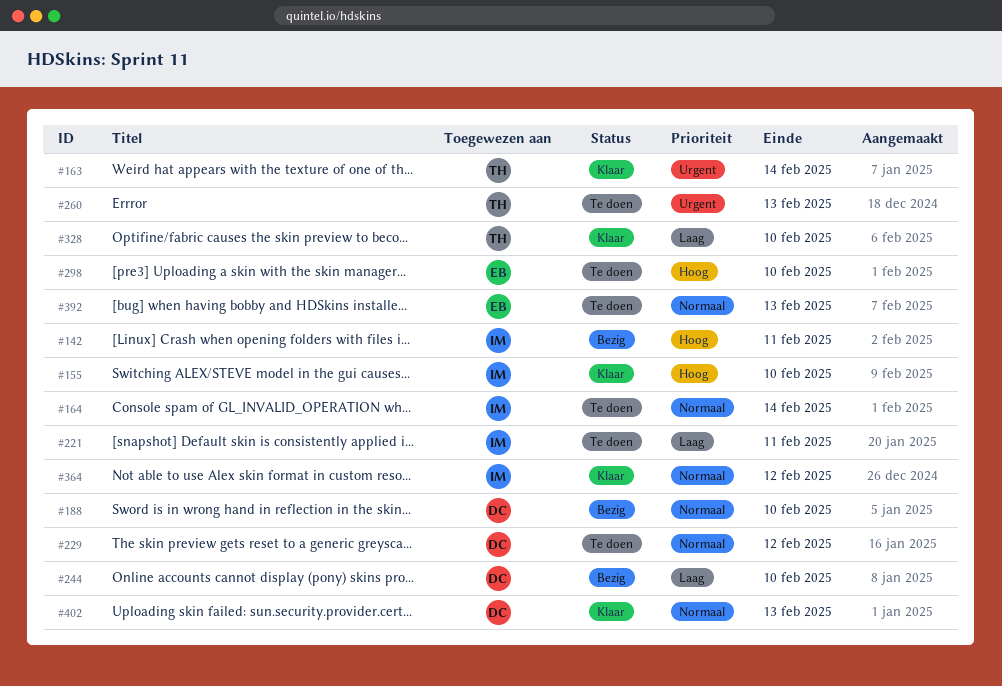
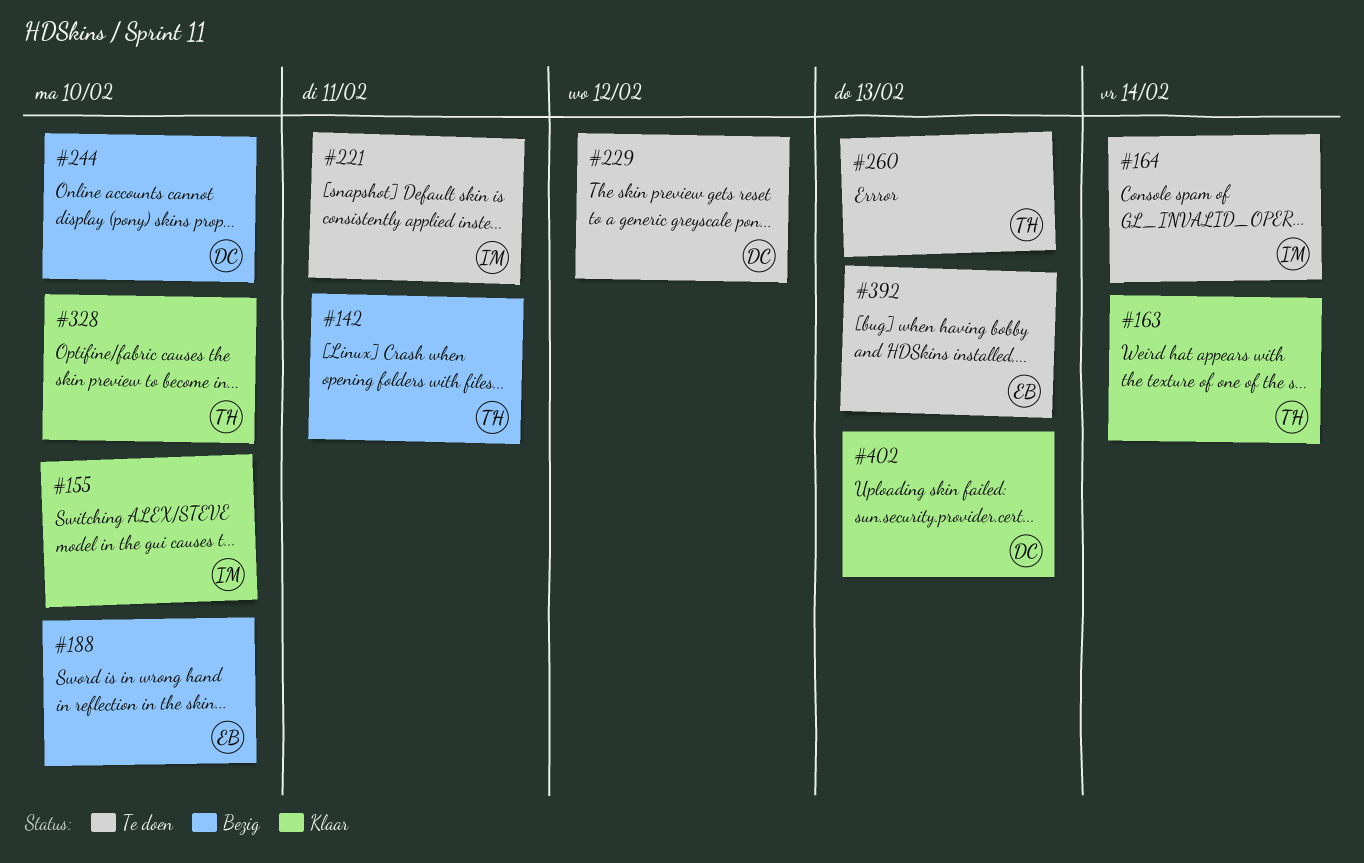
#142, owner: IM -> TH
#188, owner: DC -> EB
#298: present -> none
#364: present -> none

